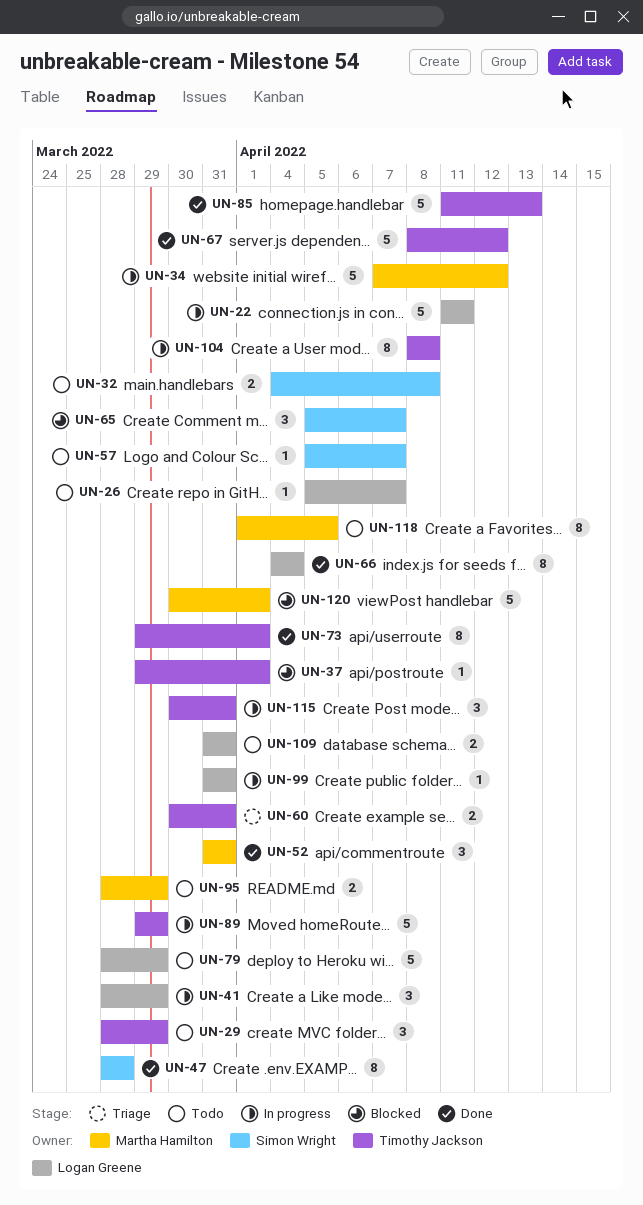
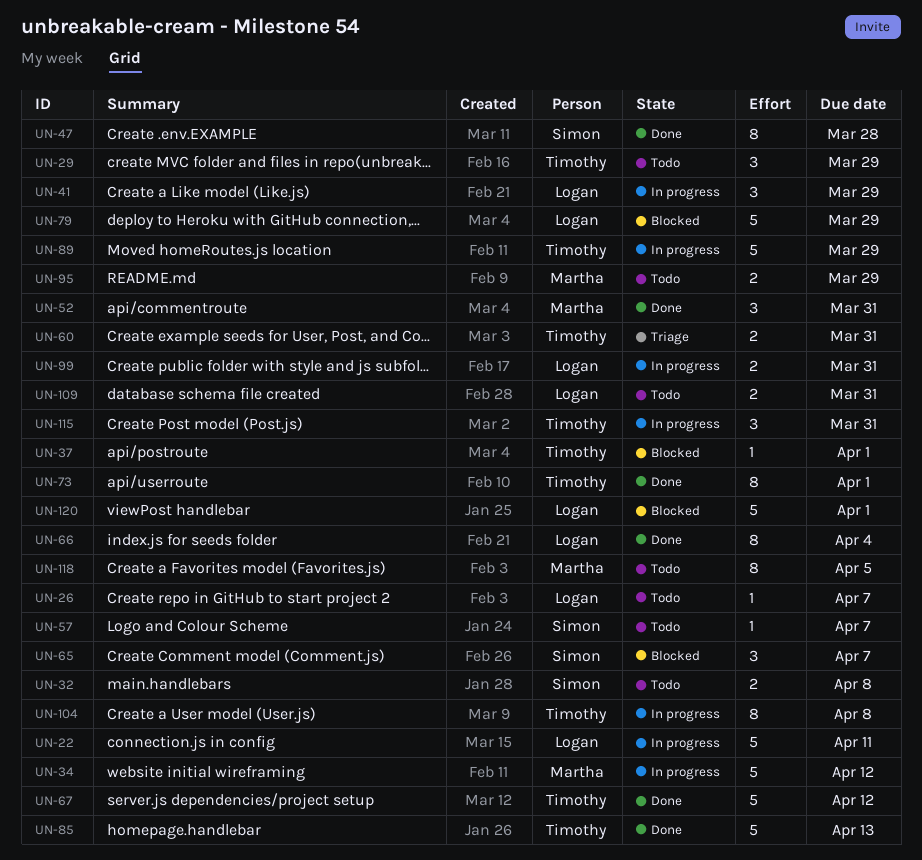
UN-79, status: Todo -> Blocked
UN-99, estimate: 1 -> 2
UN-120, owner: Martha Hamilton -> Logan Greene

